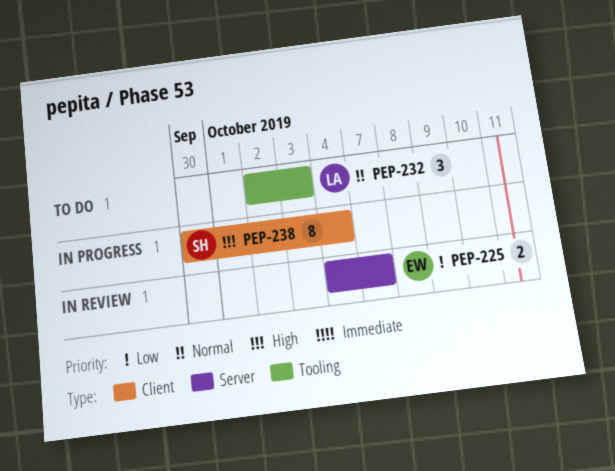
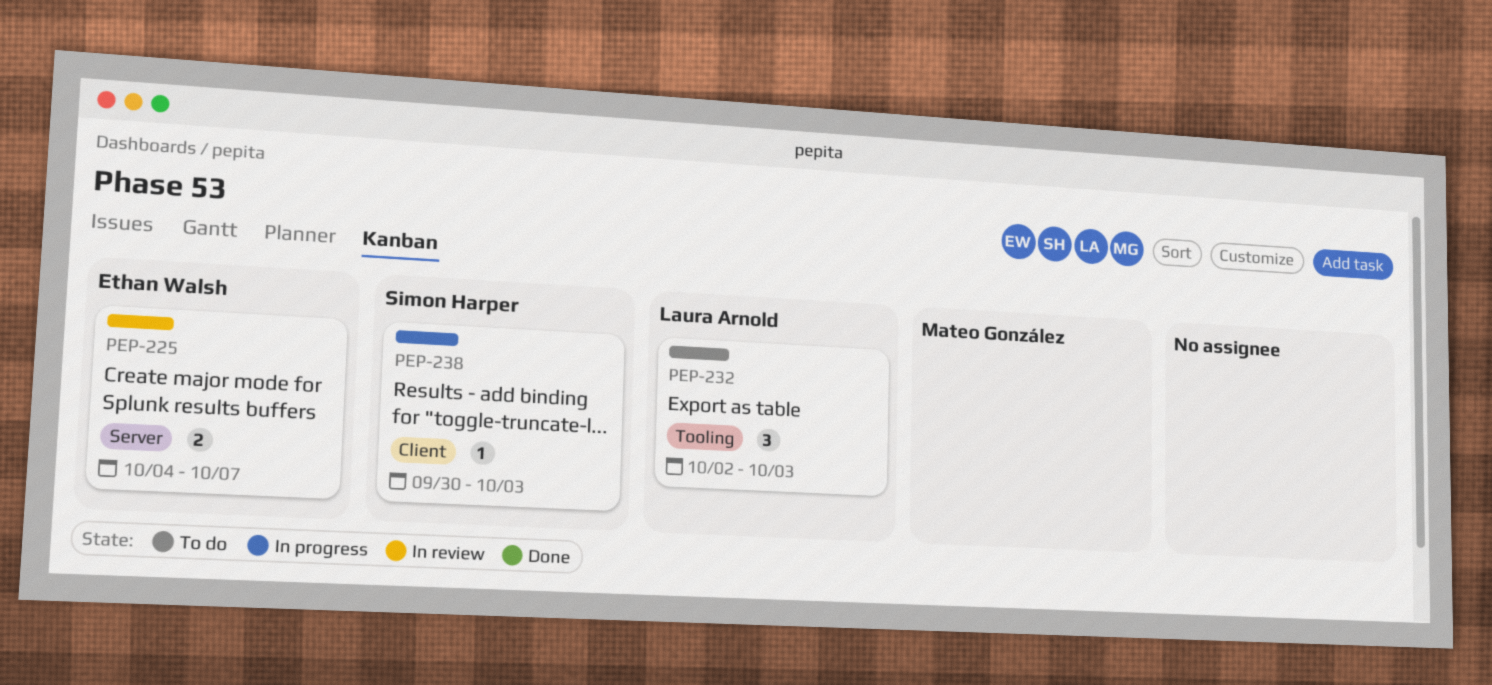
PEP-238, estimate: 8 -> 1
PEP-238, due: Oct 4 -> Oct 3

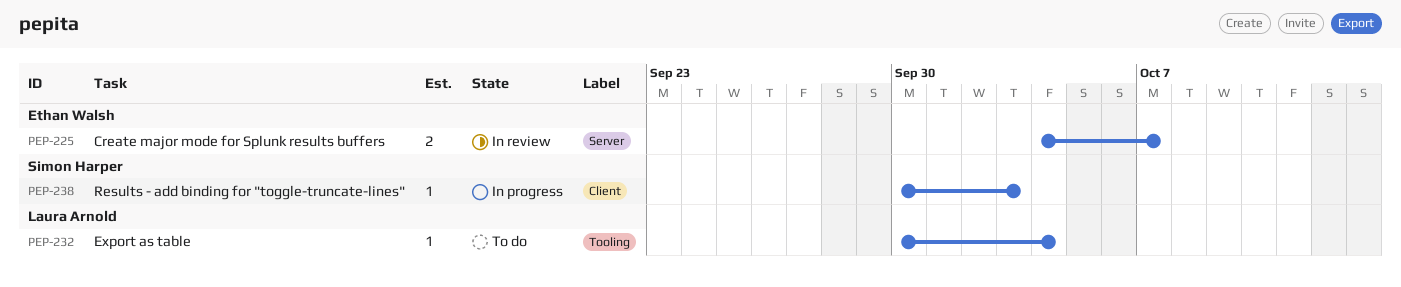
PEP-232, estimate: 3 -> 1
PEP-232, start: Oct 2 -> Sep 30
PEP-232, due: Oct 3 -> Oct 4

